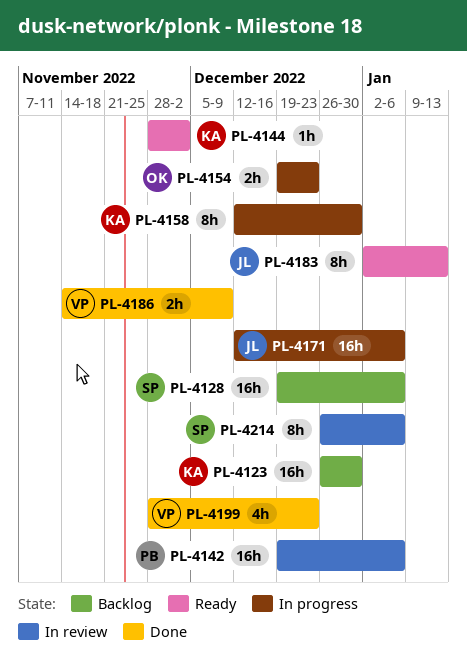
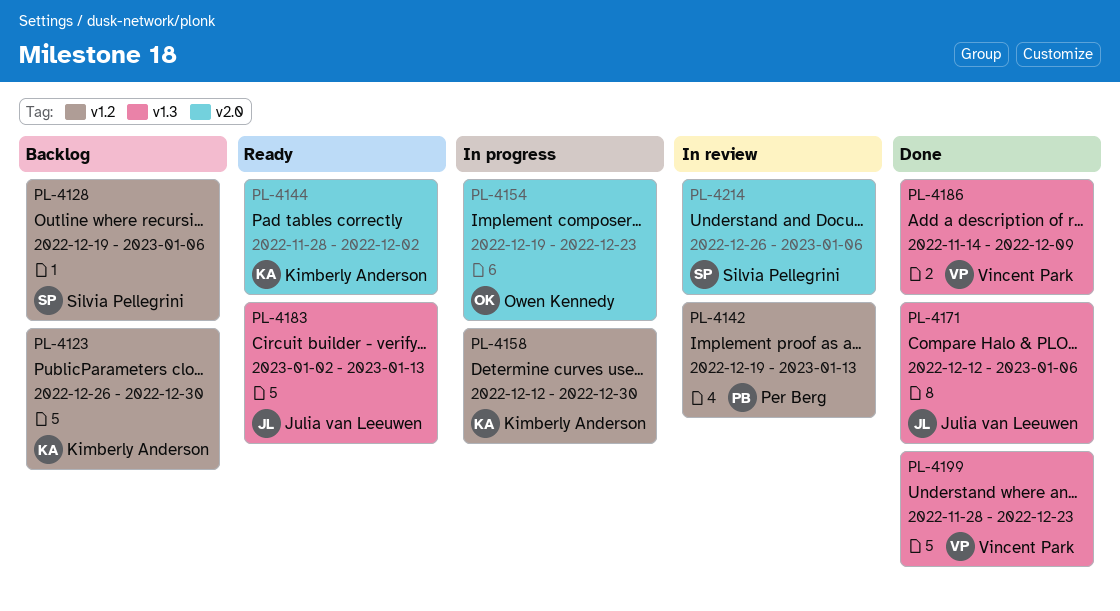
PL-4142, due: Jan 6 -> Jan 13
PL-4171, status: In progress -> Done

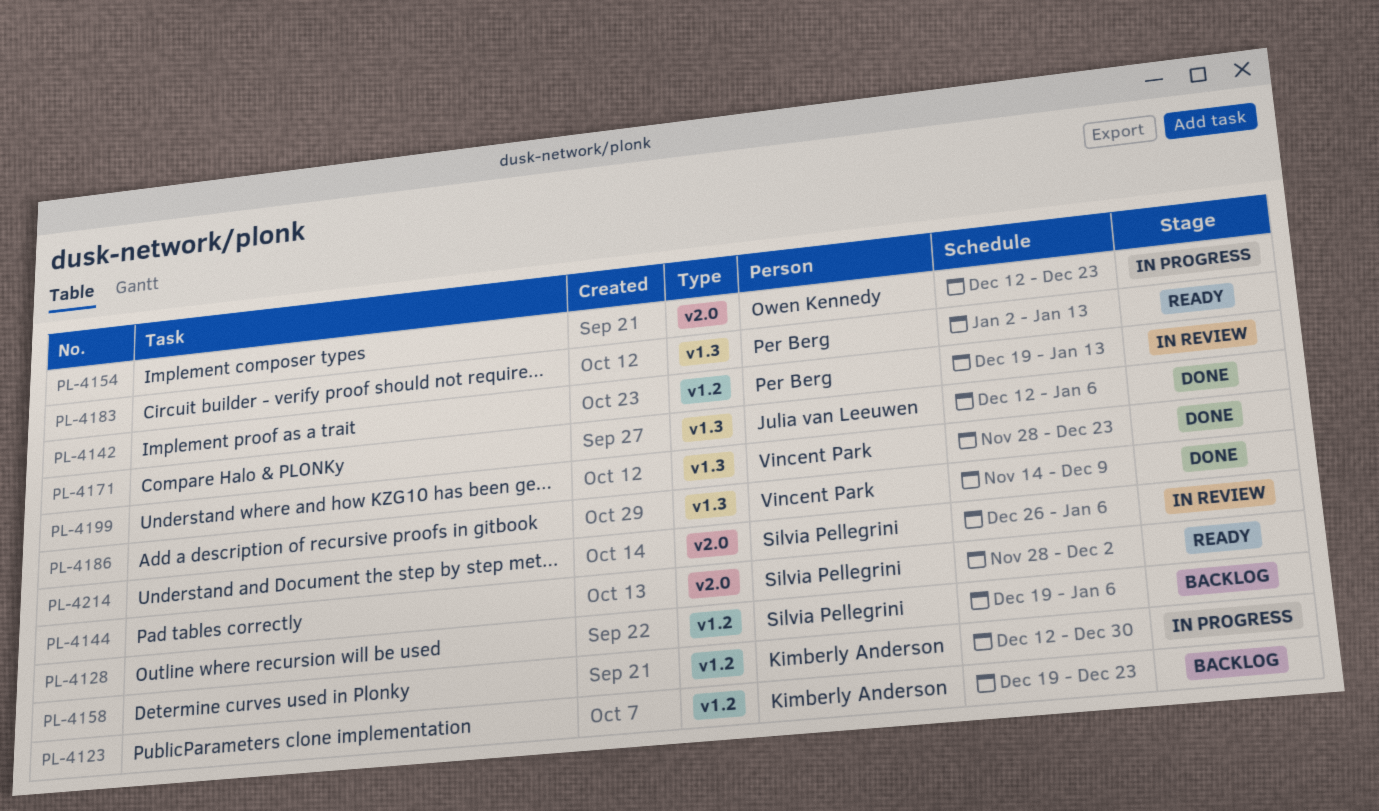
PL-4123, start: Dec 26 -> Dec 19
PL-4123, due: Dec 30 -> Dec 23
PL-4144, owner: Kimberly Anderson -> Silvia Pellegrini
PL-4154, start: Dec 19 -> Dec 12
PL-4183, owner: Julia van Leeuwen -> Per Berg

